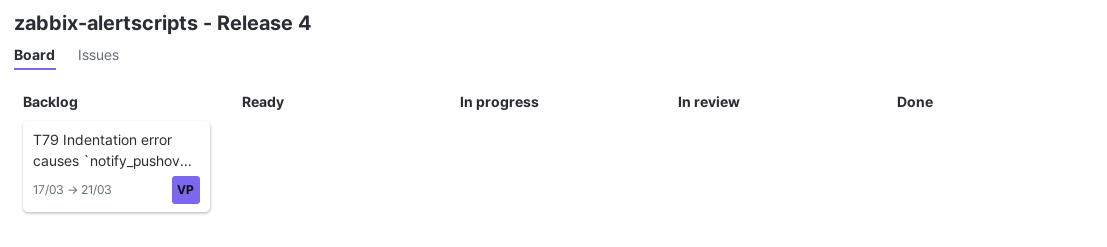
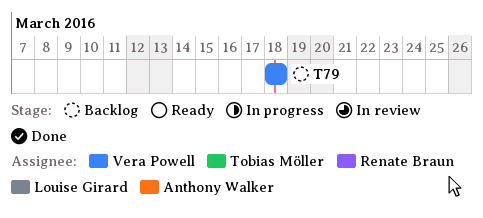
T79, start: Mar 17 -> Mar 18
T79, due: Mar 21 -> Mar 18

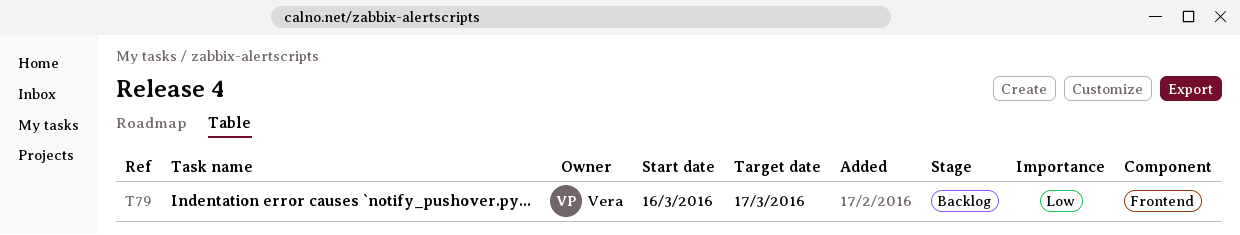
T79, start: Mar 18 -> Mar 16
T79, due: Mar 18 -> Mar 17

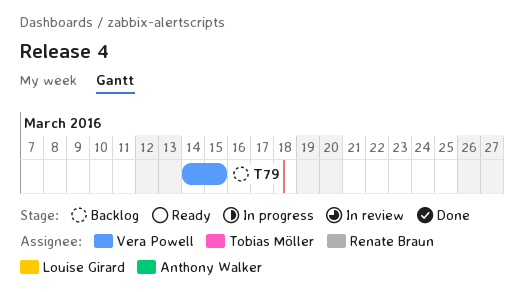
T79, start: Mar 16 -> Mar 14
T79, due: Mar 17 -> Mar 15

